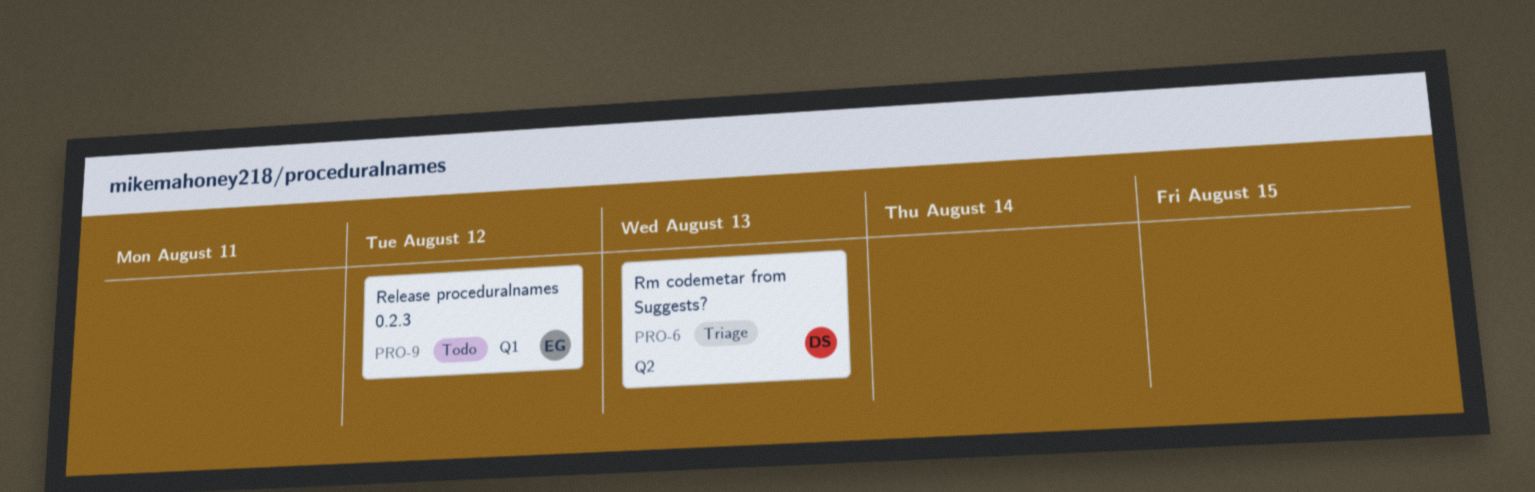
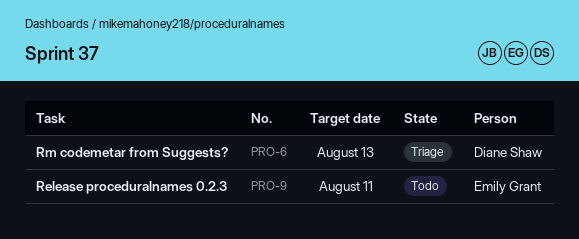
PRO-9, due: Aug 12 -> Aug 11

